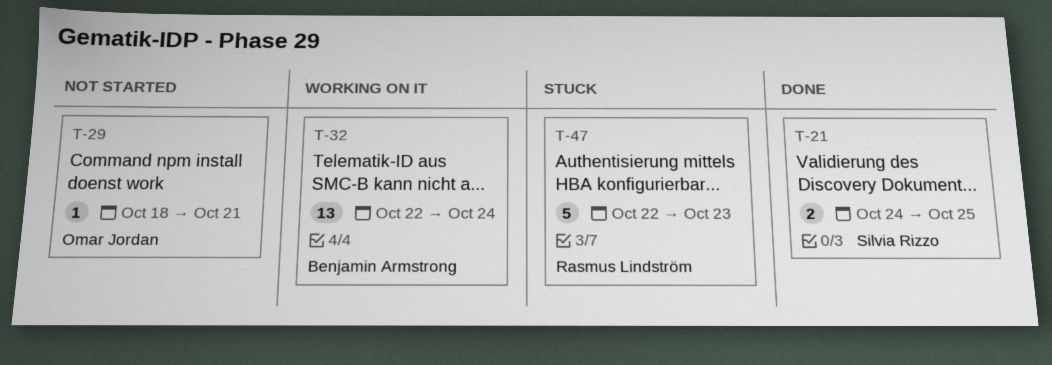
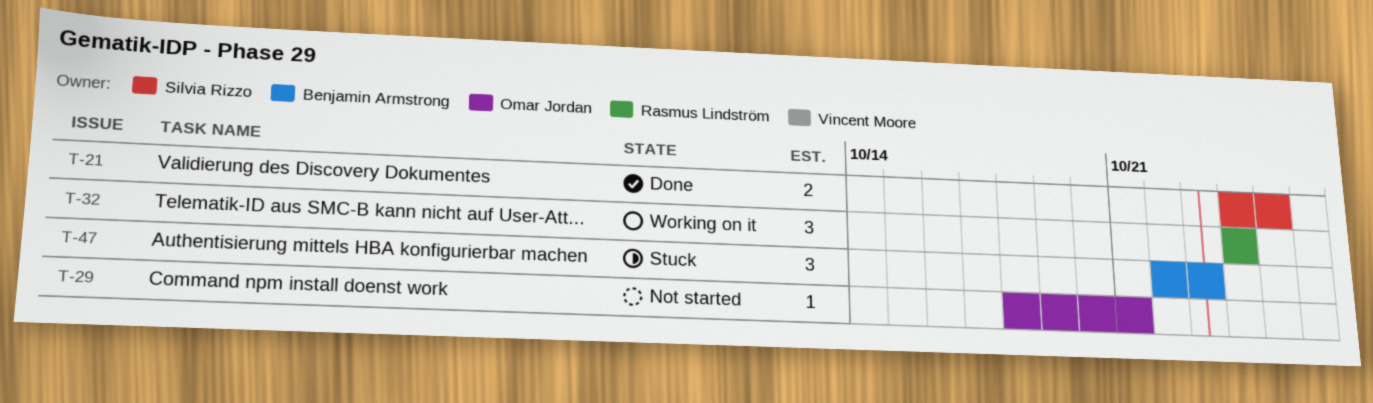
T-32, owner: Benjamin Armstrong -> Rasmus Lindström
T-32, estimate: 13 -> 3
T-32, start: Oct 22 -> Oct 24
T-47, owner: Rasmus Lindström -> Benjamin Armstrong
T-47, estimate: 5 -> 3

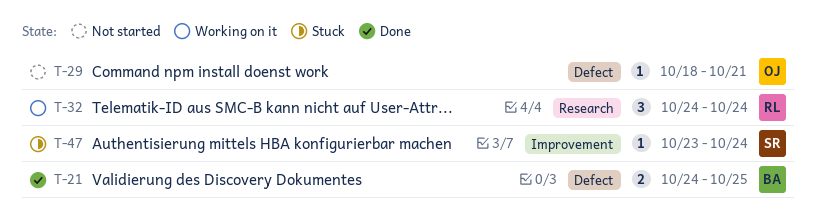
T-21, owner: Silvia Rizzo -> Benjamin Armstrong
T-47, owner: Benjamin Armstrong -> Silvia Rizzo
T-47, estimate: 3 -> 1
T-47, start: Oct 22 -> Oct 23
T-47, due: Oct 23 -> Oct 24

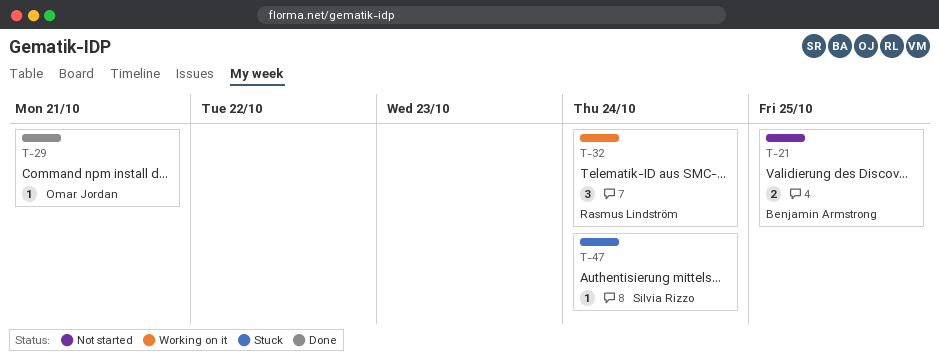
T-21, status: Done -> Not started
T-29, status: Not started -> Done

